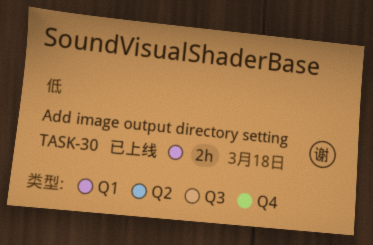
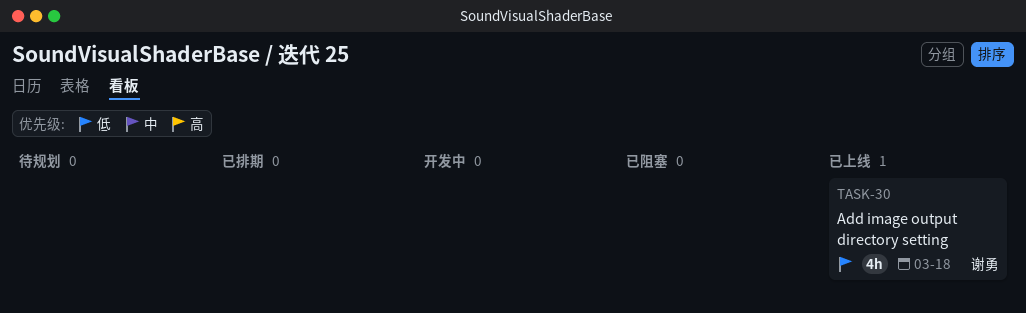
TASK-30, estimate: 2h -> 4h

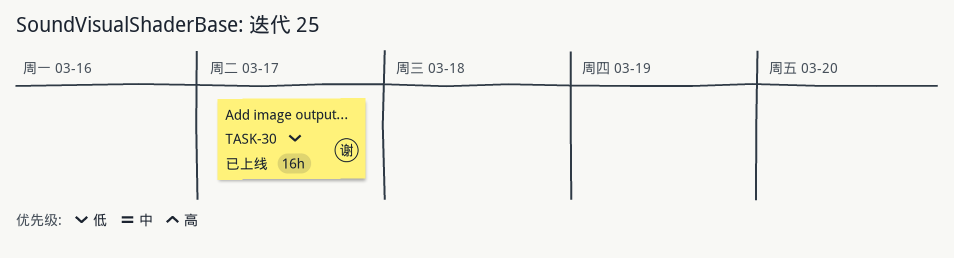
TASK-30, estimate: 4h -> 16h
TASK-30, due: Mar 18 -> Mar 17

